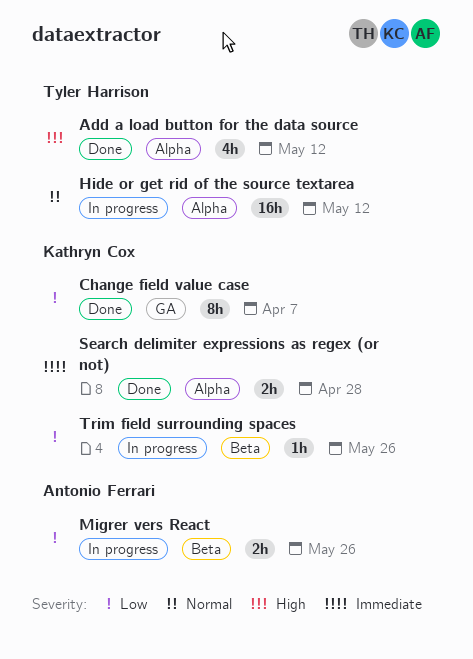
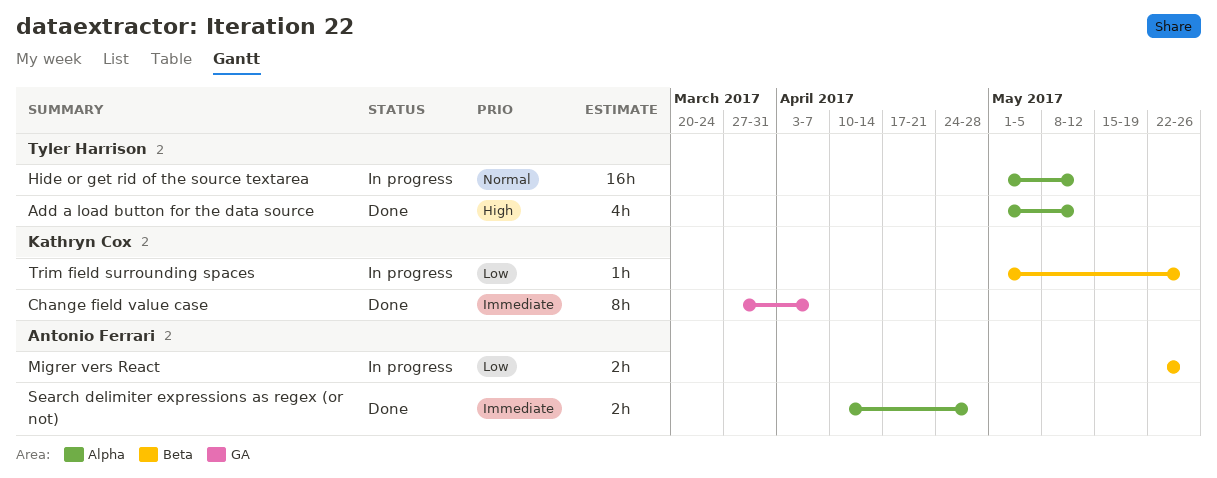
Change field value case, priority: Low -> Immediate
Search delimiter expressions as regex (or not), owner: Kathryn Cox -> Antonio Ferrari

